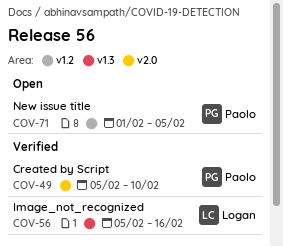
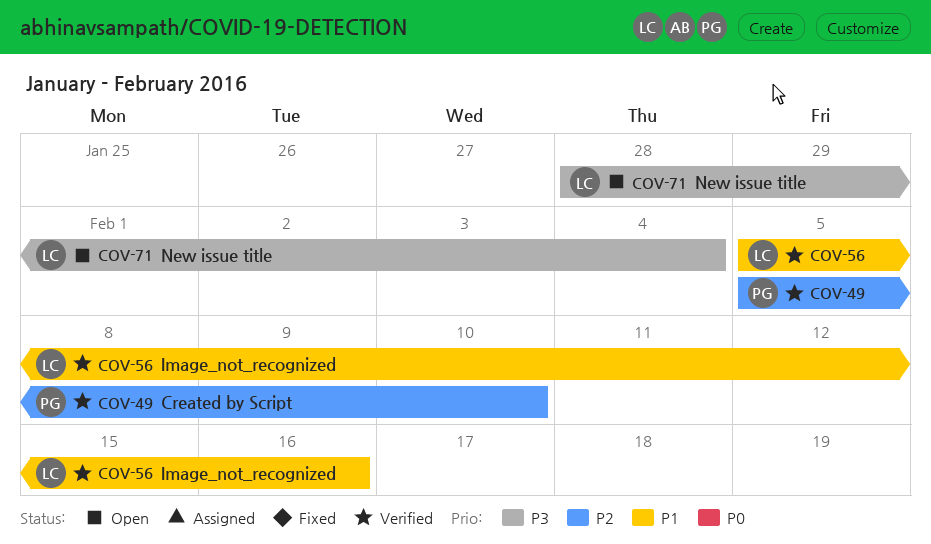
COV-71, owner: Paolo -> Logan
COV-71, start: Feb 1 -> Jan 28
COV-71, due: Feb 5 -> Feb 4

